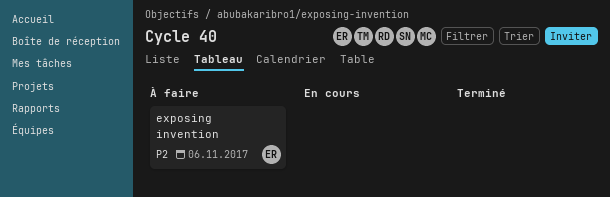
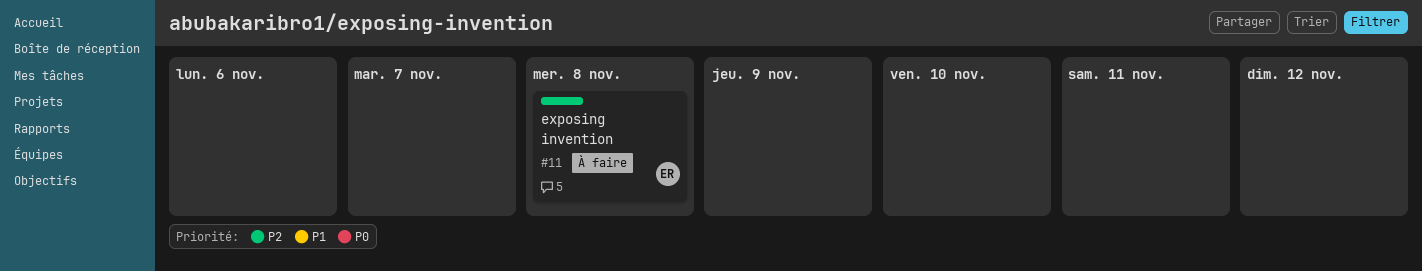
exposing invention, due: Nov 6 -> Nov 8

